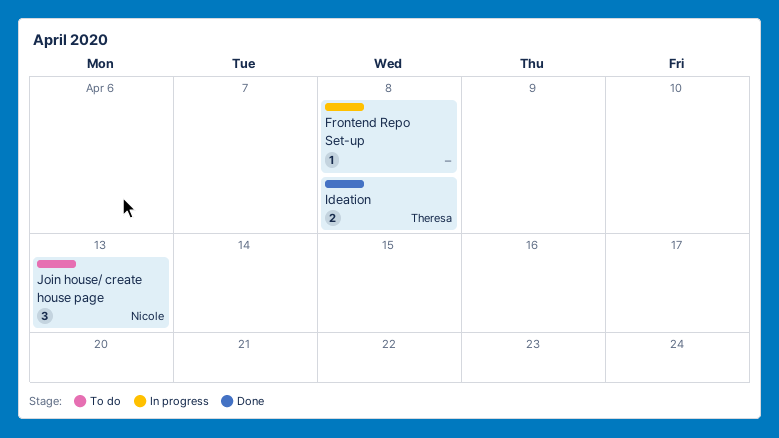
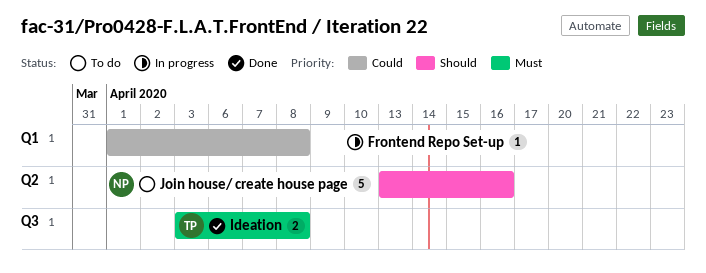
Join house/ create house page, estimate: 3 -> 5
Join house/ create house page, due: Apr 13 -> Apr 16

